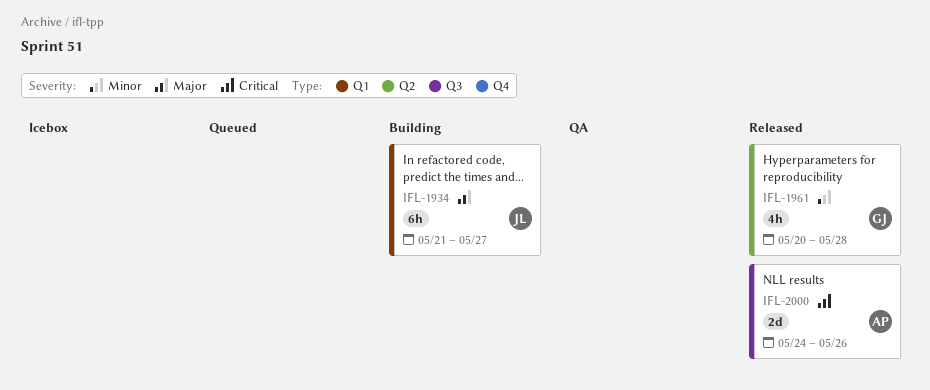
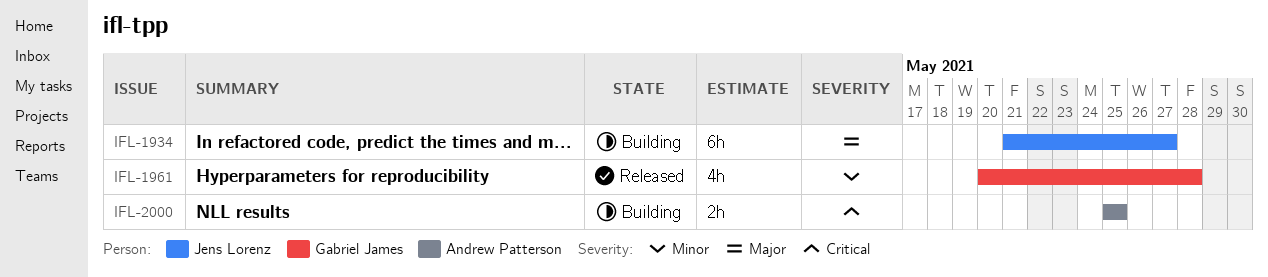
IFL-2000, status: Released -> Building
IFL-2000, estimate: 2d -> 2h
IFL-2000, start: May 24 -> May 25
IFL-2000, due: May 26 -> May 25

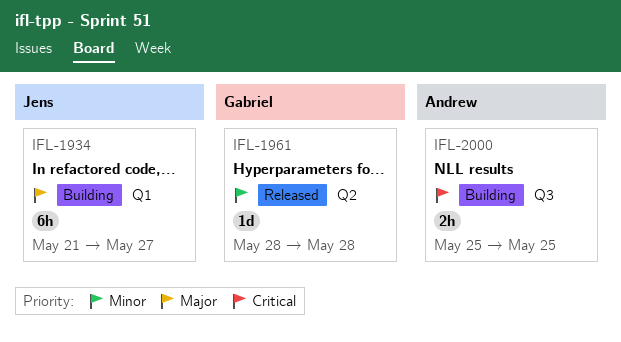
IFL-1961, estimate: 4h -> 1d
IFL-1961, start: May 20 -> May 28

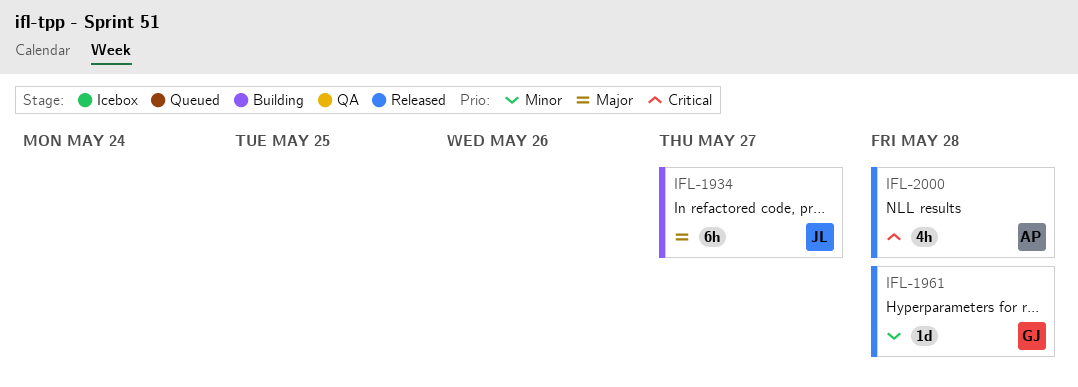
IFL-2000, status: Building -> Released
IFL-2000, estimate: 2h -> 4h
IFL-2000, due: May 25 -> May 28

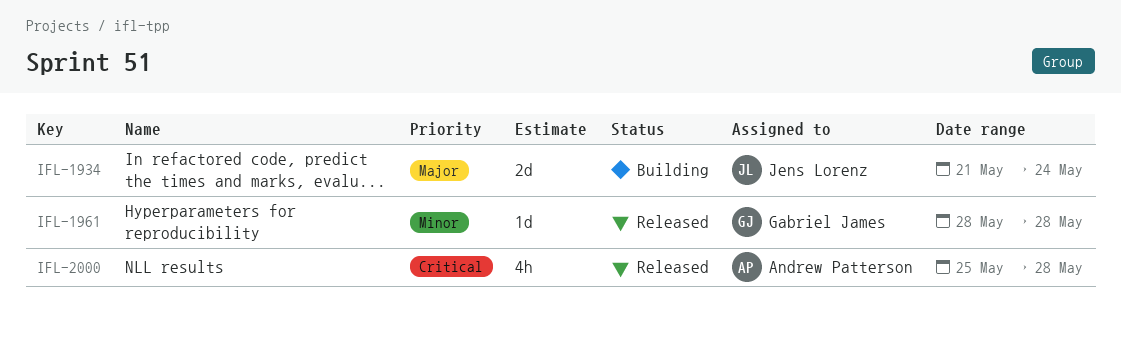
IFL-1934, estimate: 6h -> 2d
IFL-1934, due: May 27 -> May 24

